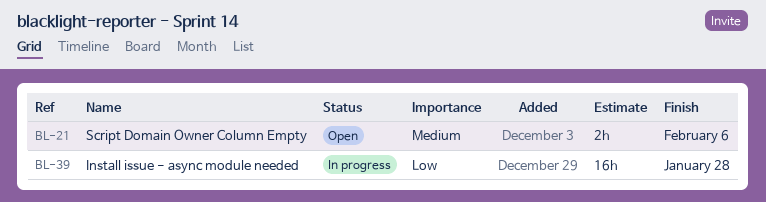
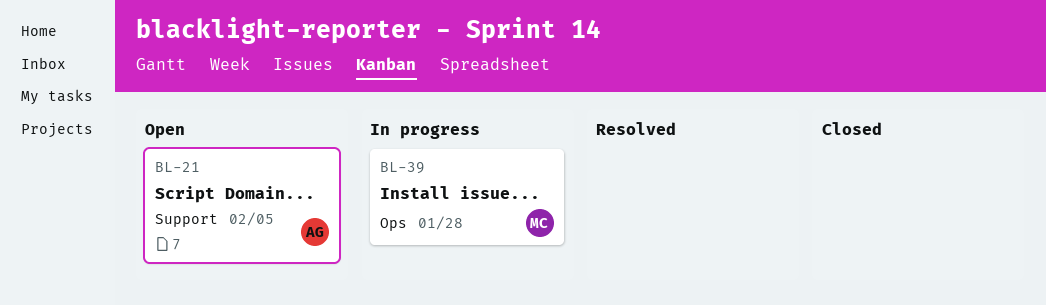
BL-21, due: Feb 6 -> Feb 5

